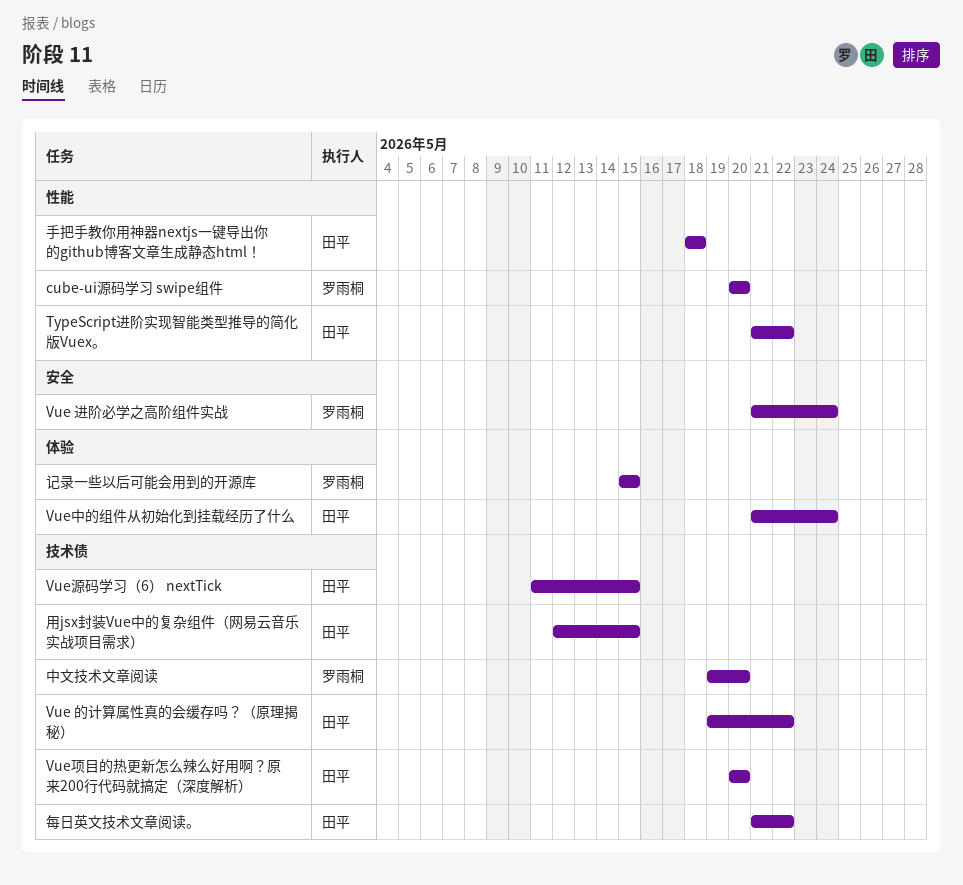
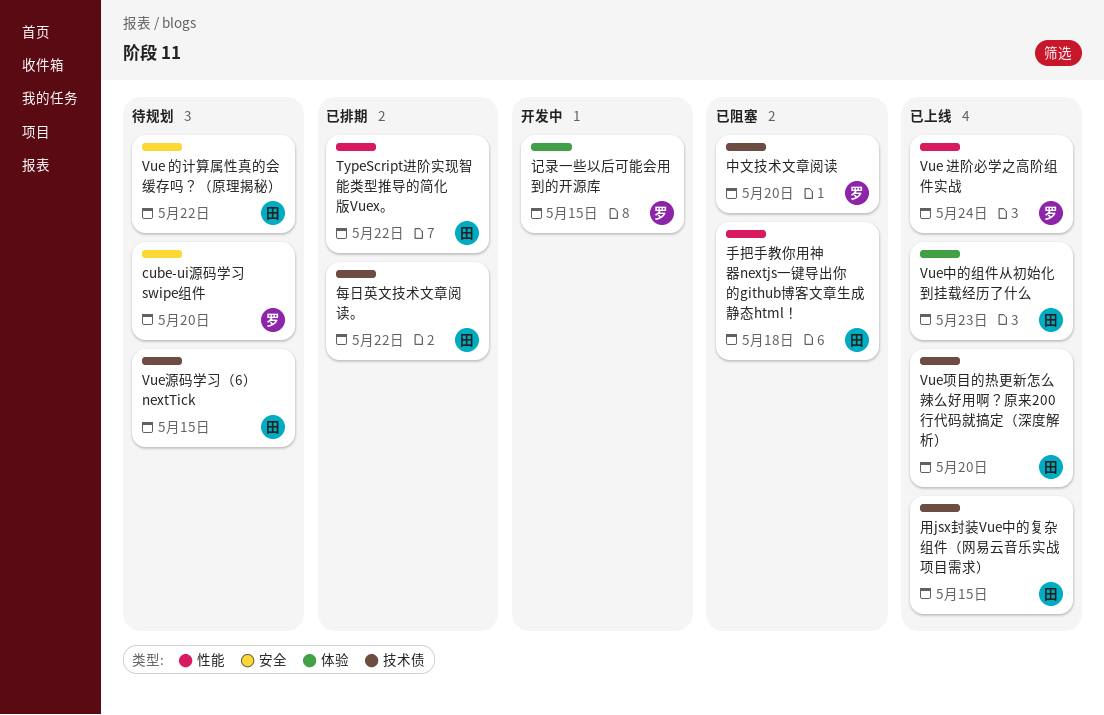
cube-ui源码学习 swipe组件, label: 性能 -> 安全
Vue 的计算属性真的会缓存吗？（原理揭秘）, label: 技术债 -> 安全
Vue 进阶必学之高阶组件实战, label: 安全 -> 性能
Vue中的组件从初始化到挂载经历了什么, due: May 24 -> May 23

